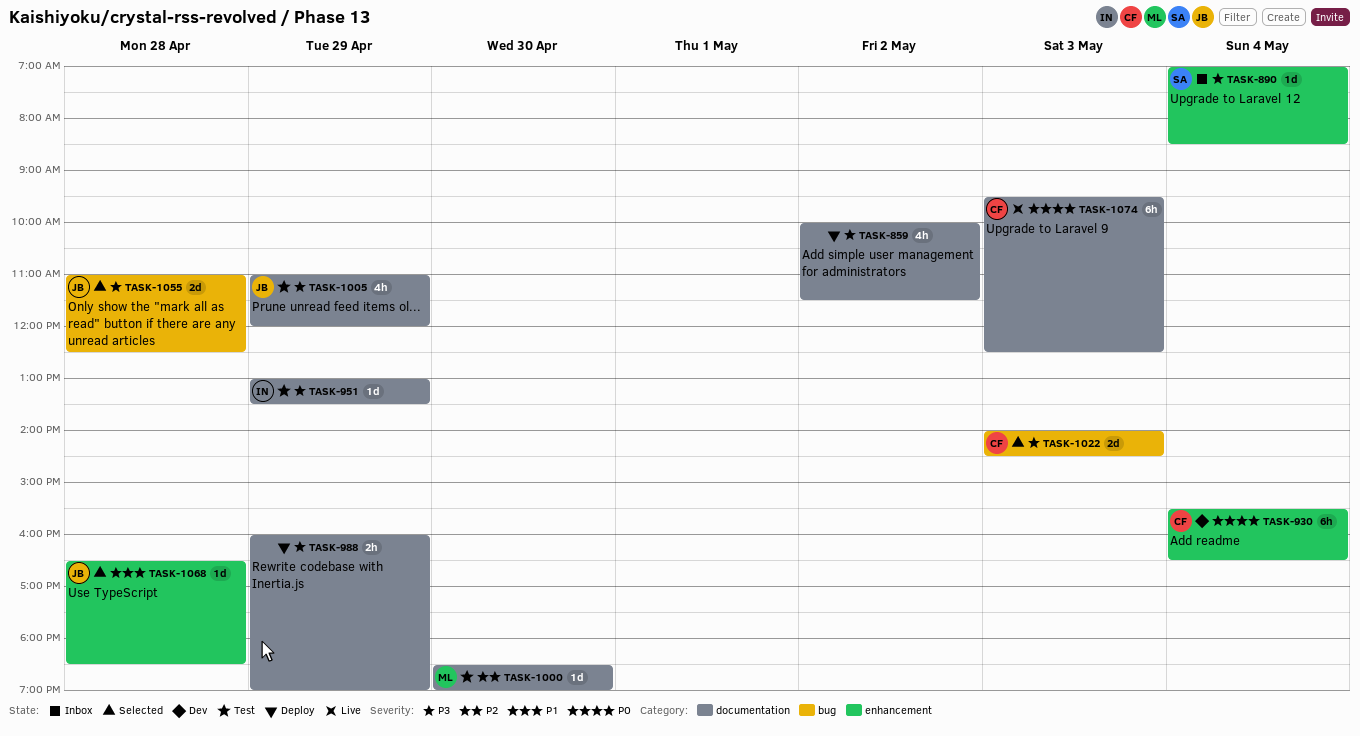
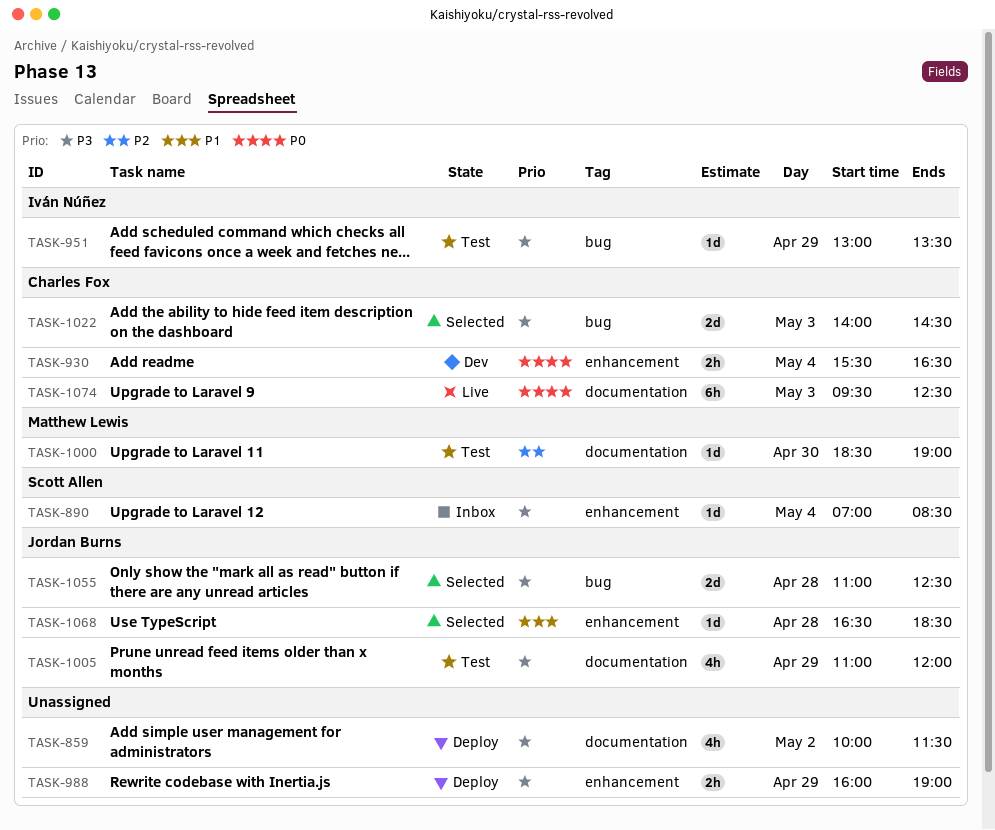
TASK-930, estimate: 6h -> 2h
TASK-951, label: documentation -> bug
TASK-988, label: documentation -> enhancement

